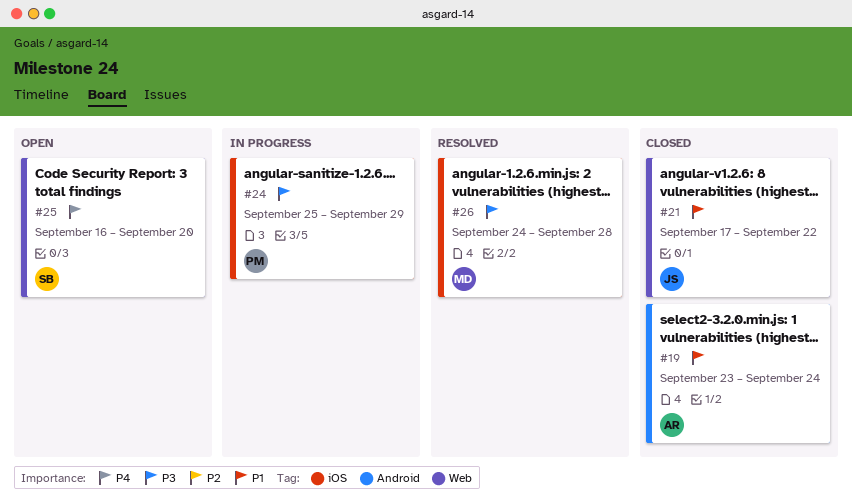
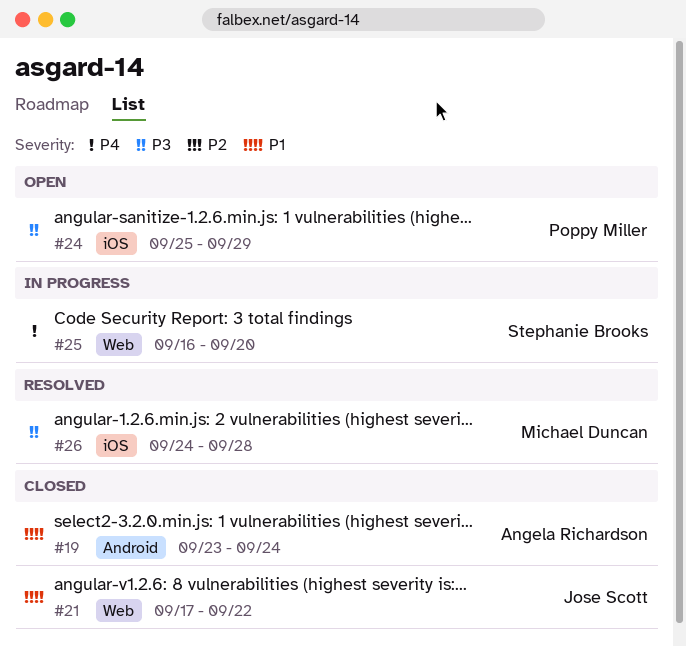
#24, status: In progress -> Open
#25, status: Open -> In progress

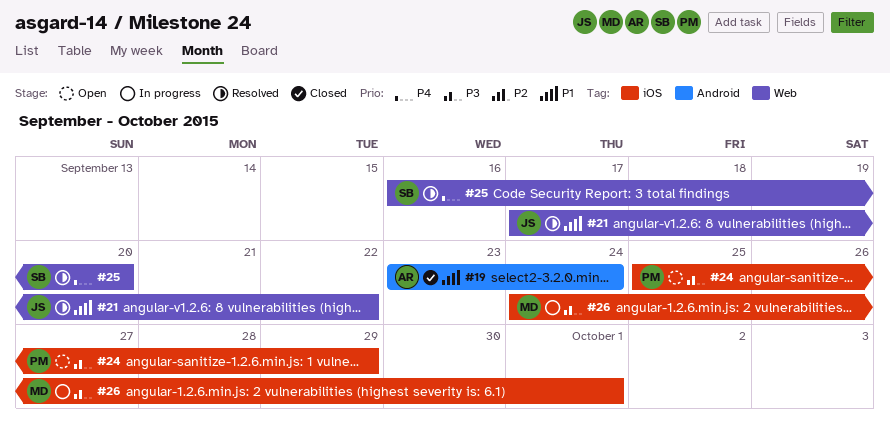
#21, status: Closed -> Resolved
#25, status: In progress -> Resolved
#26, status: Resolved -> In progress
#26, due: Sep 28 -> Oct 1

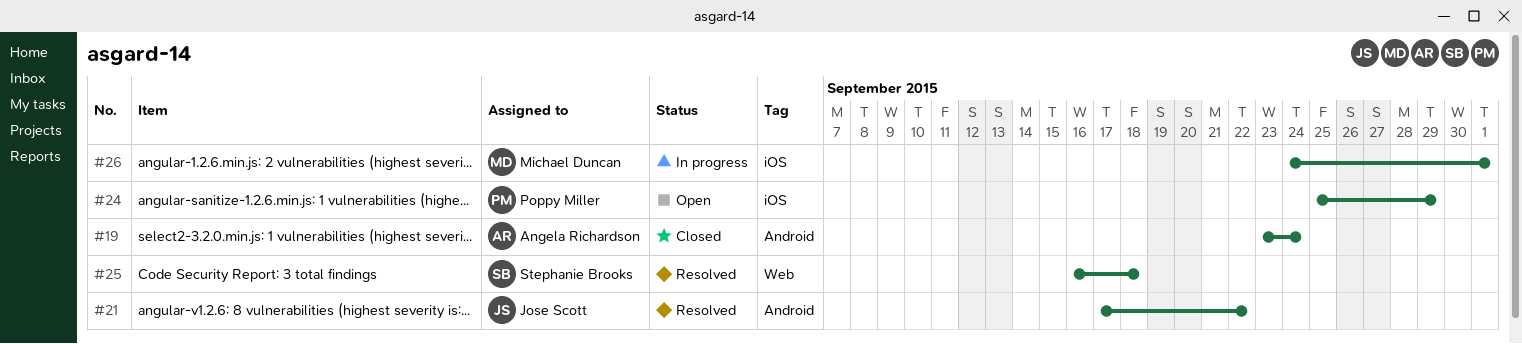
#21, label: Web -> Android
#25, due: Sep 20 -> Sep 18

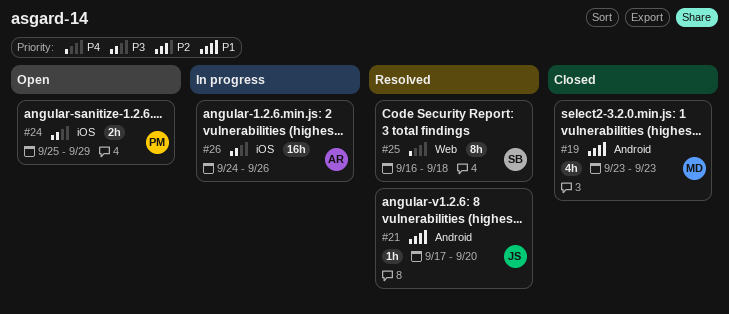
#19, owner: Angela Richardson -> Michael Duncan
#19, due: Sep 24 -> Sep 23
#21, due: Sep 22 -> Sep 20
#26, owner: Michael Duncan -> Angela Richardson
#26, due: Oct 1 -> Sep 26

